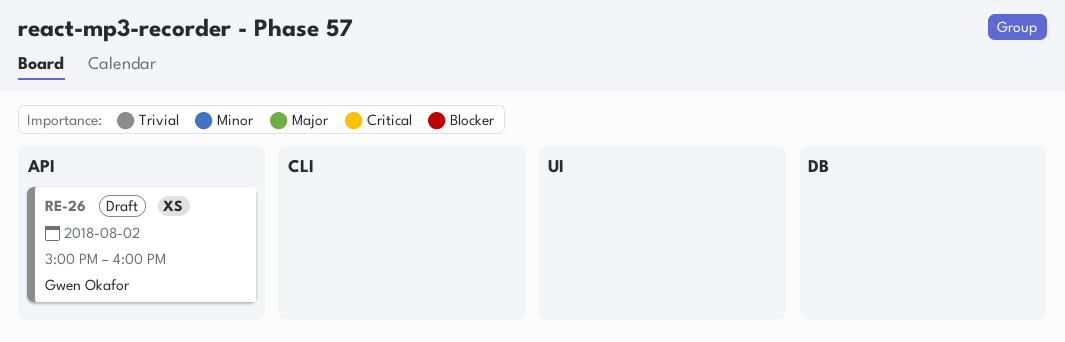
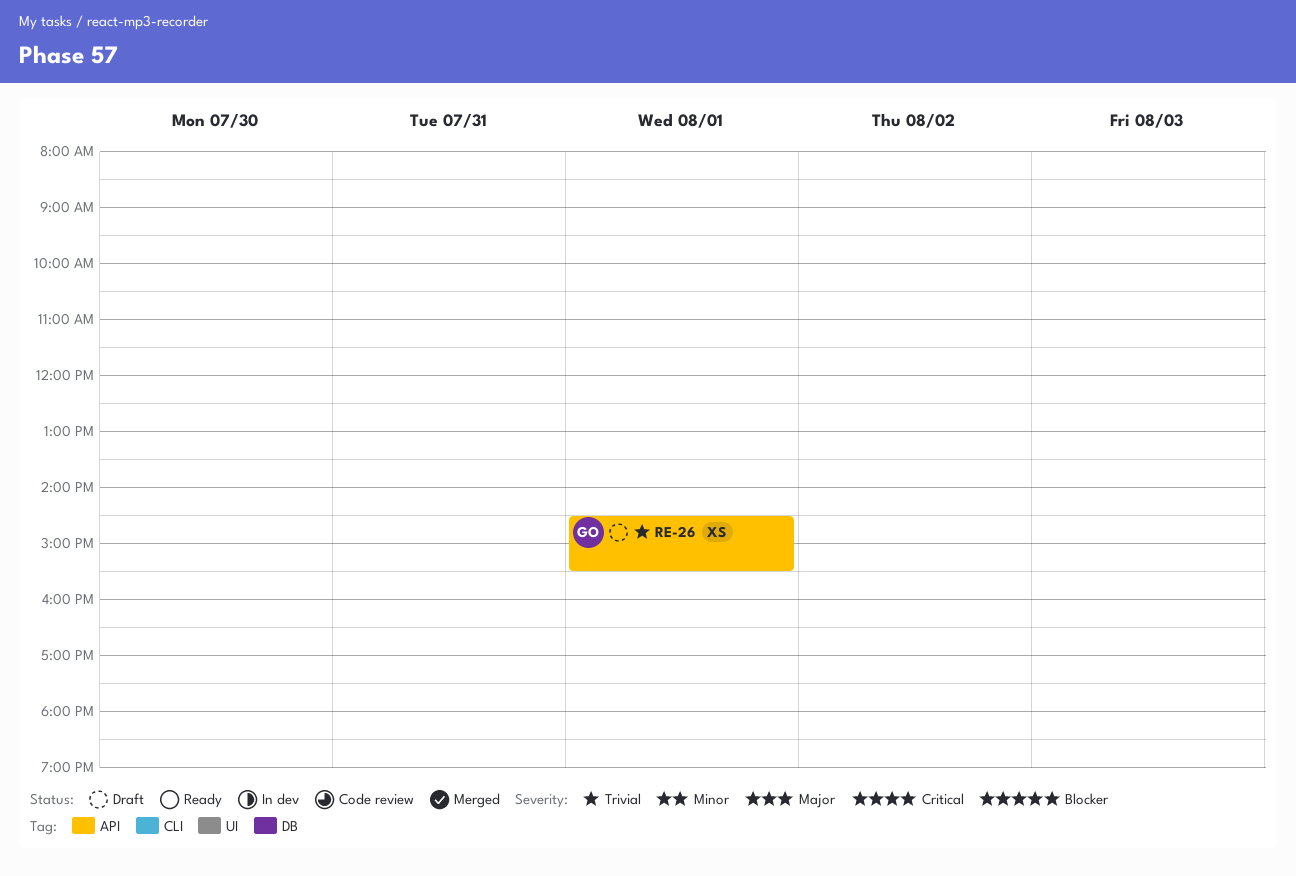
RE-26, day: Aug 2 -> Aug 1
RE-26, begins: 15:00 -> 14:30
RE-26, ends: 16:00 -> 15:30

